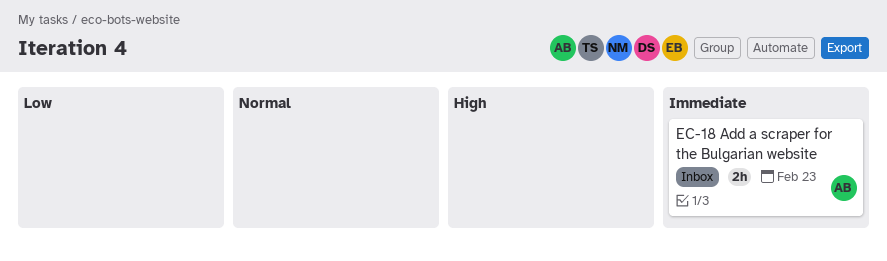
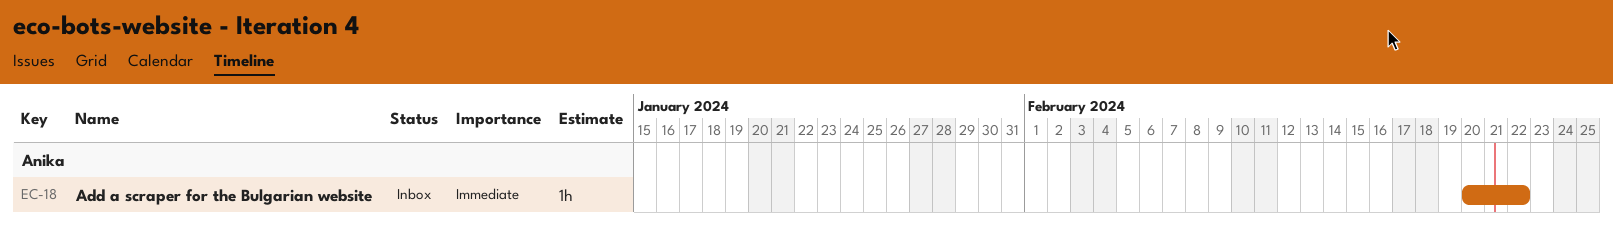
EC-18, estimate: 2h -> 1h
EC-18, due: Feb 23 -> Feb 22

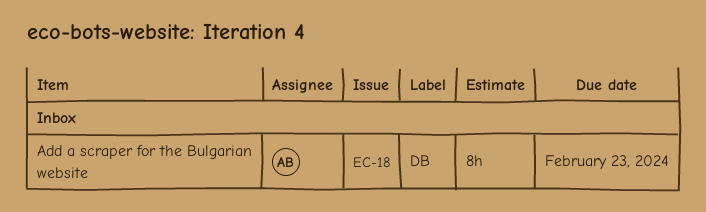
EC-18, estimate: 1h -> 8h
EC-18, due: Feb 22 -> Feb 23

